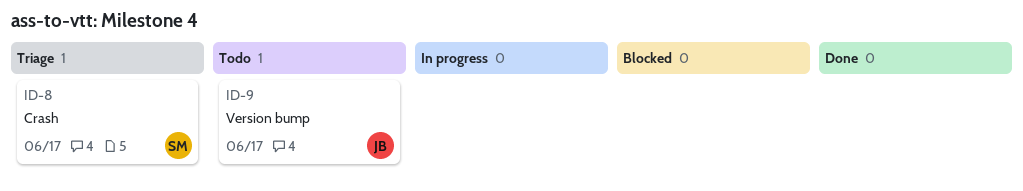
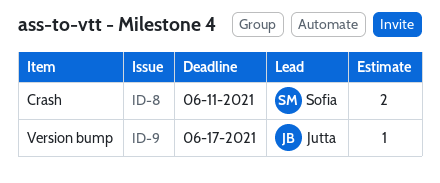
ID-8, due: Jun 17 -> Jun 11

